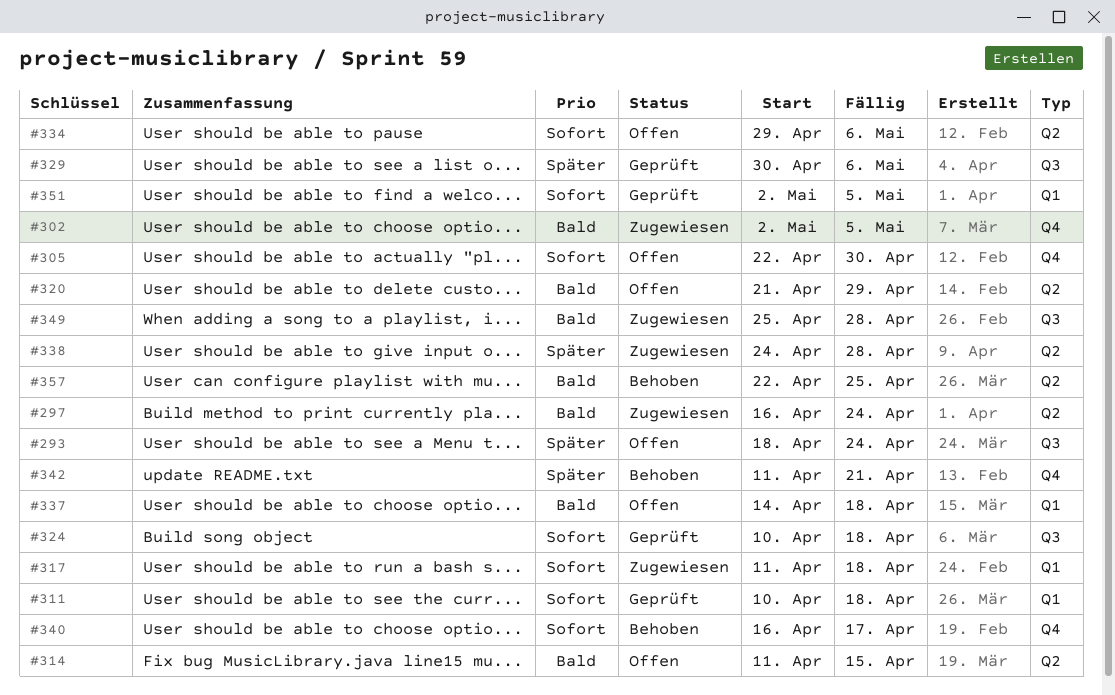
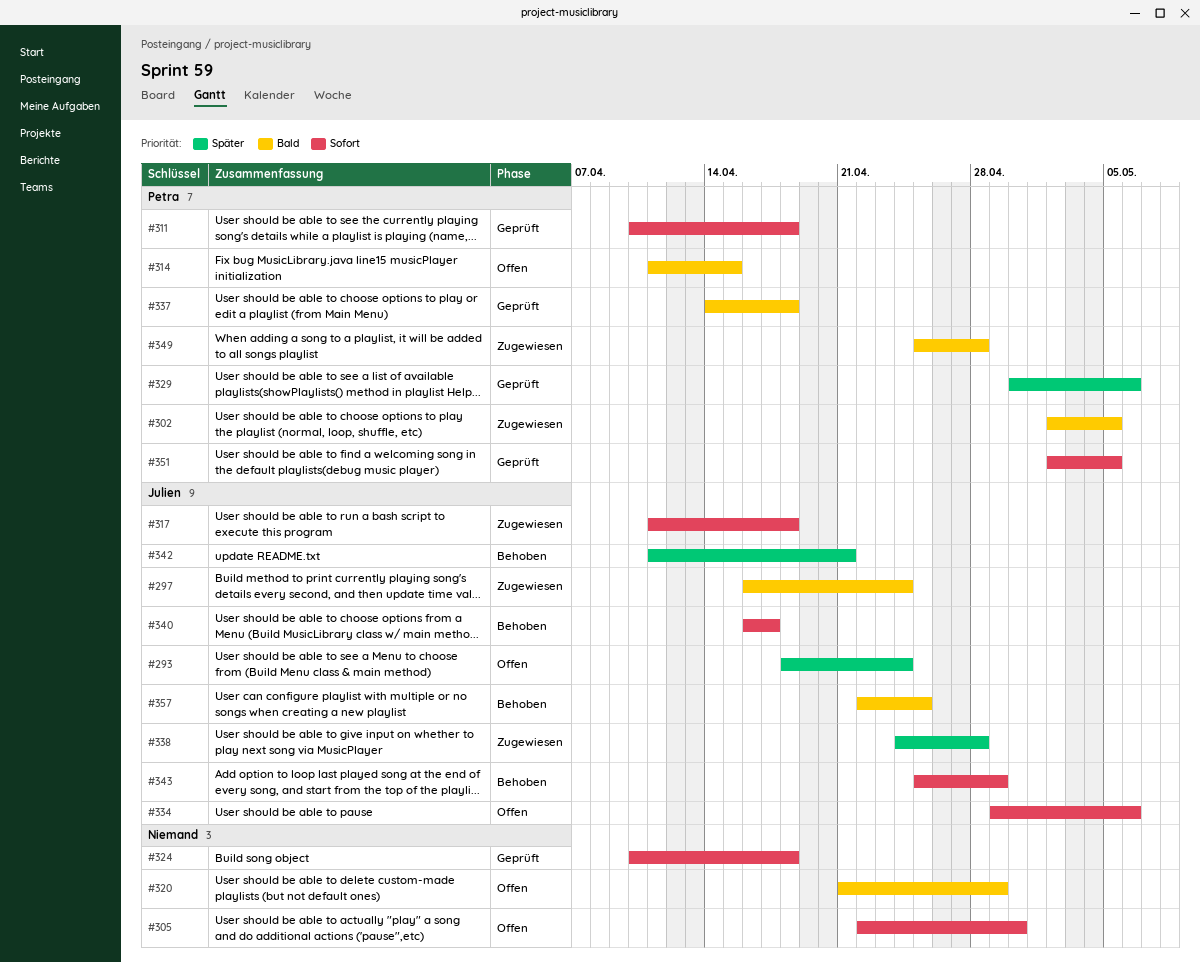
#337, status: Offen -> Geprüft
#343: none -> present

